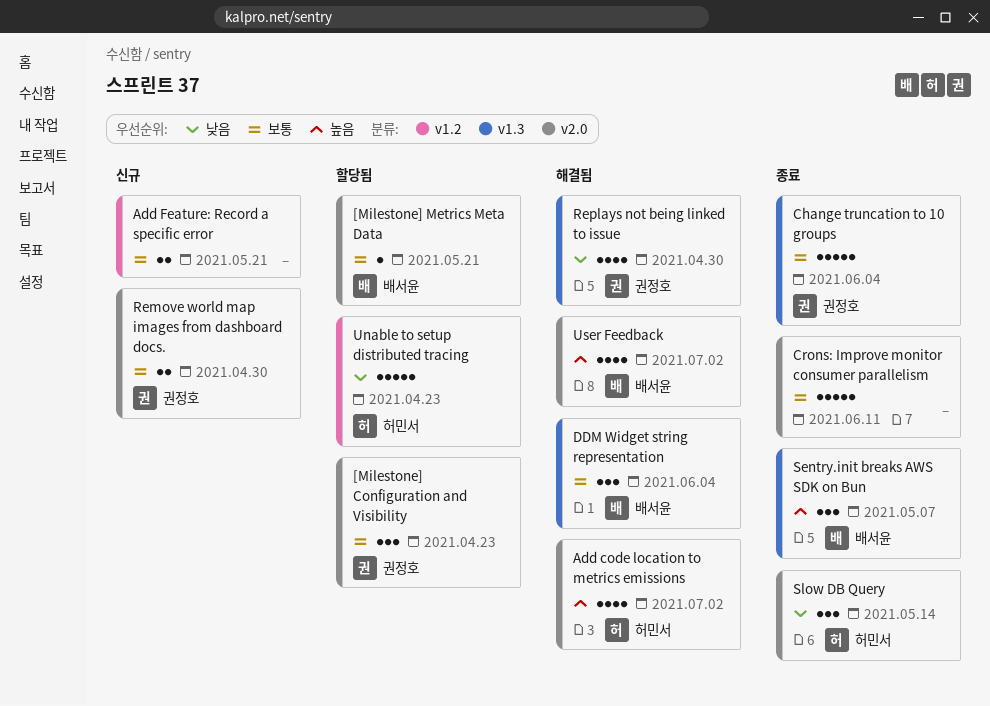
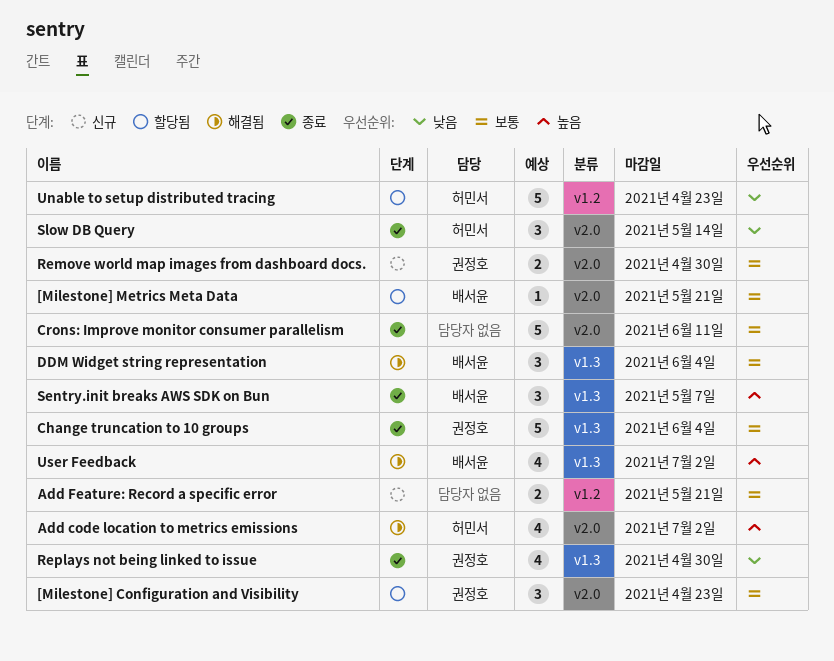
Replays not being linked to issue, status: 해결됨 -> 종료
User Feedback, label: v2.0 -> v1.3

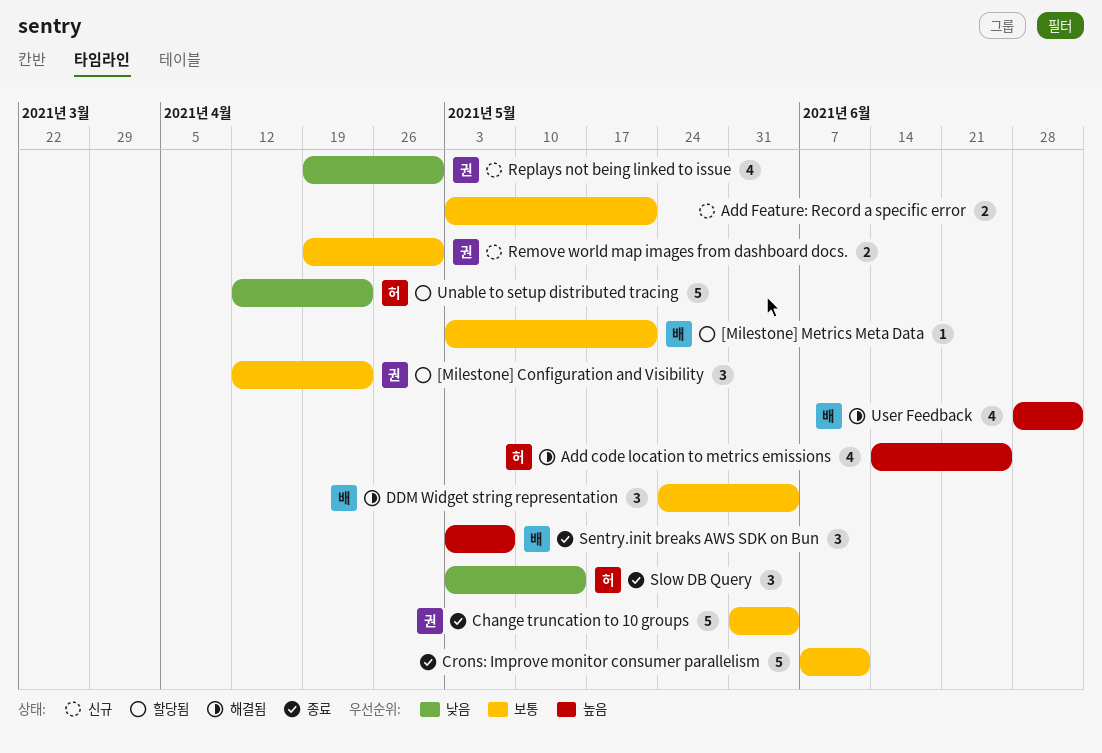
Add code location to metrics emissions, due: Jul 2 -> Jun 25
Replays not being linked to issue, status: 종료 -> 신규

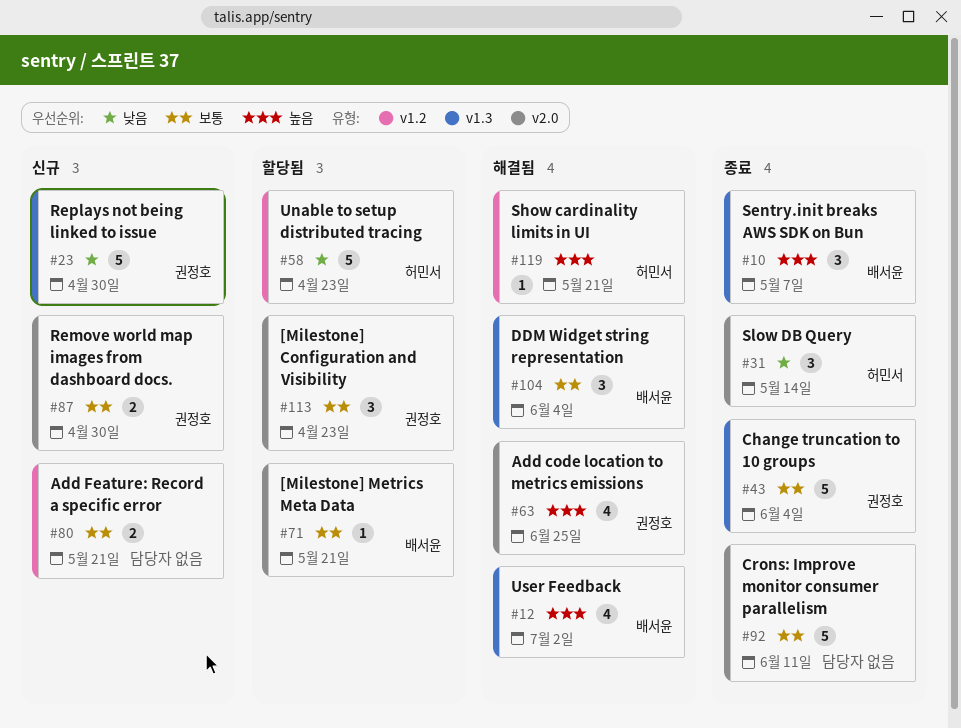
Add code location to metrics emissions, owner: 허민서 -> 권정호
Replays not being linked to issue, estimate: 4 -> 5
Show cardinality limits in UI: none -> present

